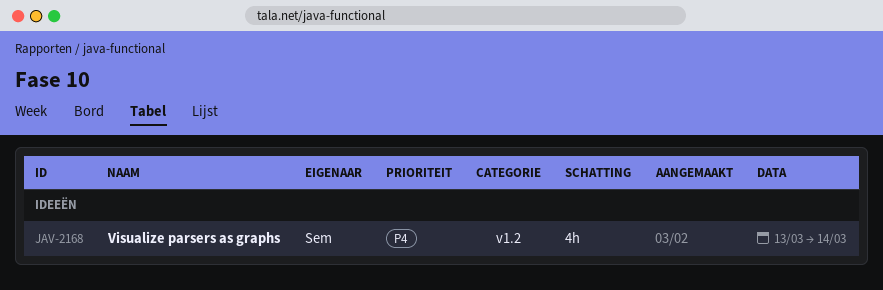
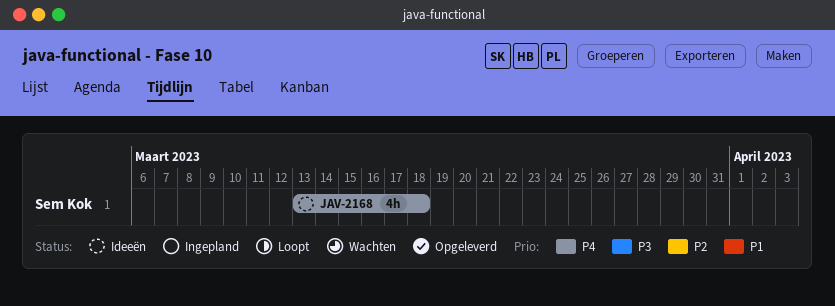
JAV-2168, due: Mar 14 -> Mar 18

